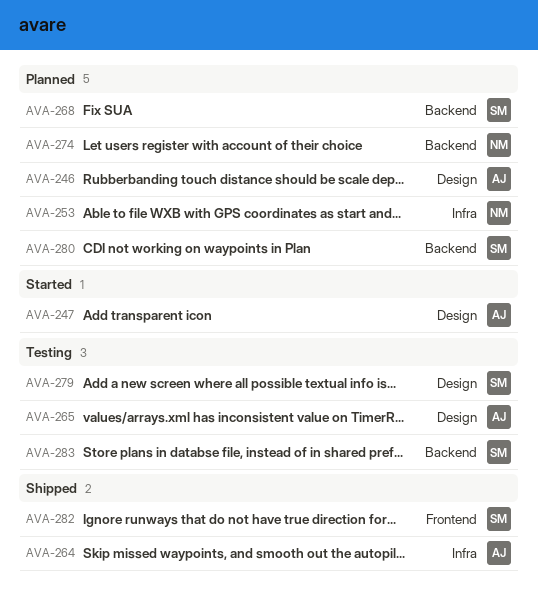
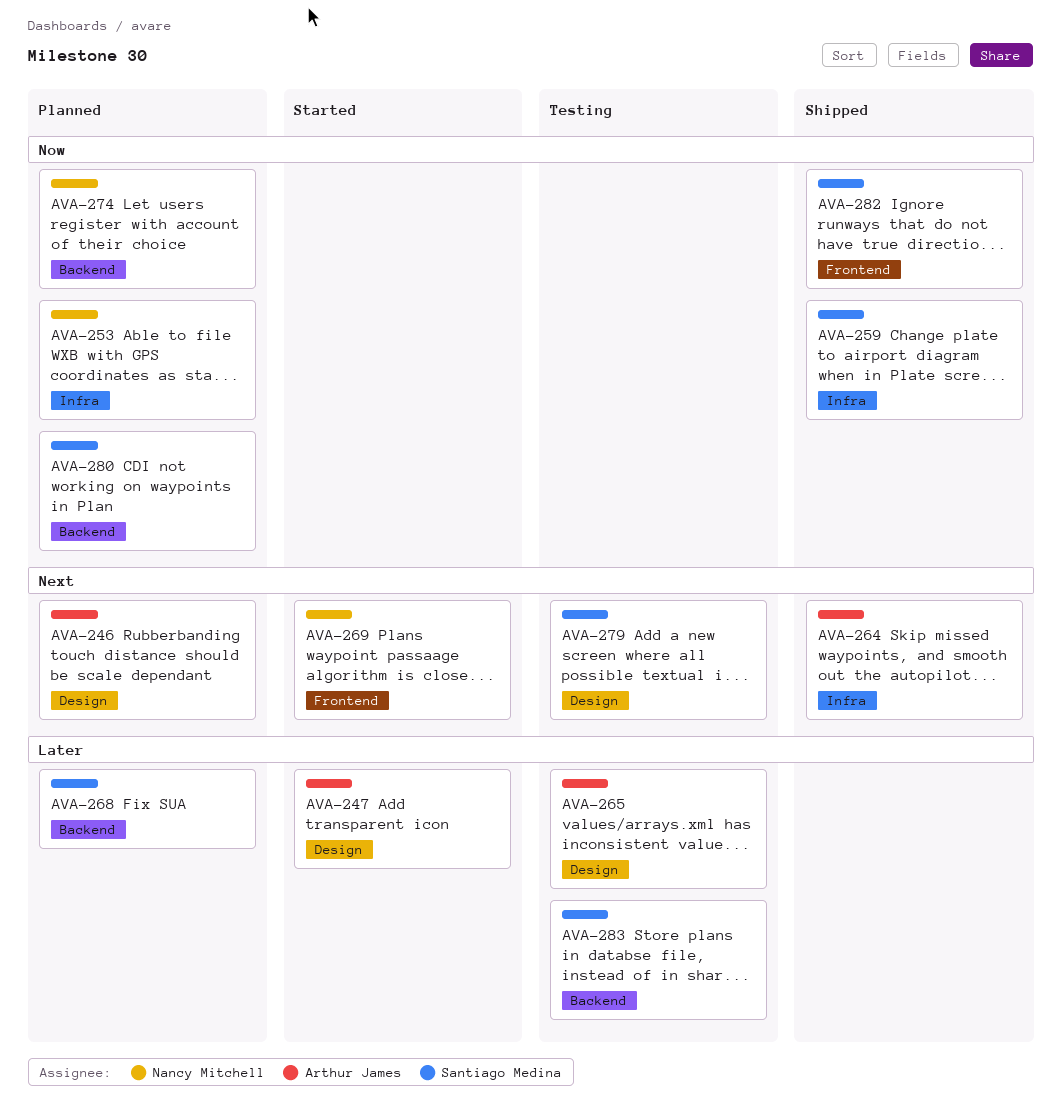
AVA-259: none -> present
AVA-269: none -> present

